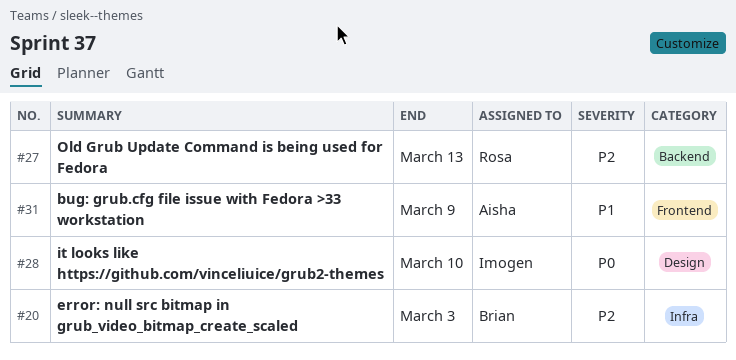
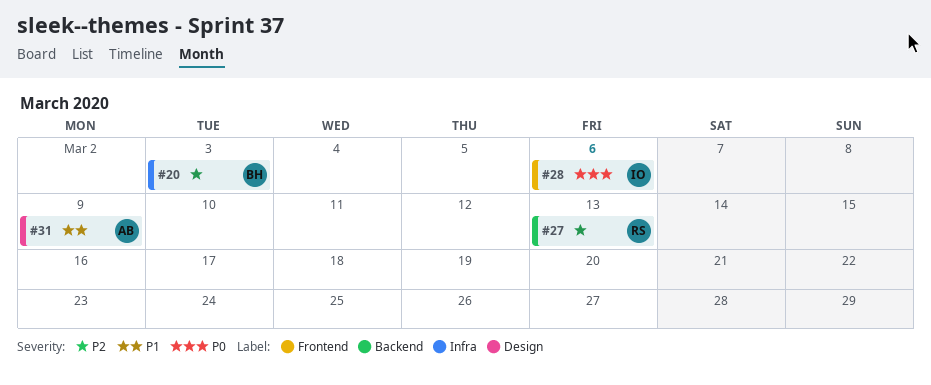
#28, label: Design -> Frontend
#28, due: Mar 10 -> Mar 6
#31, label: Frontend -> Design

